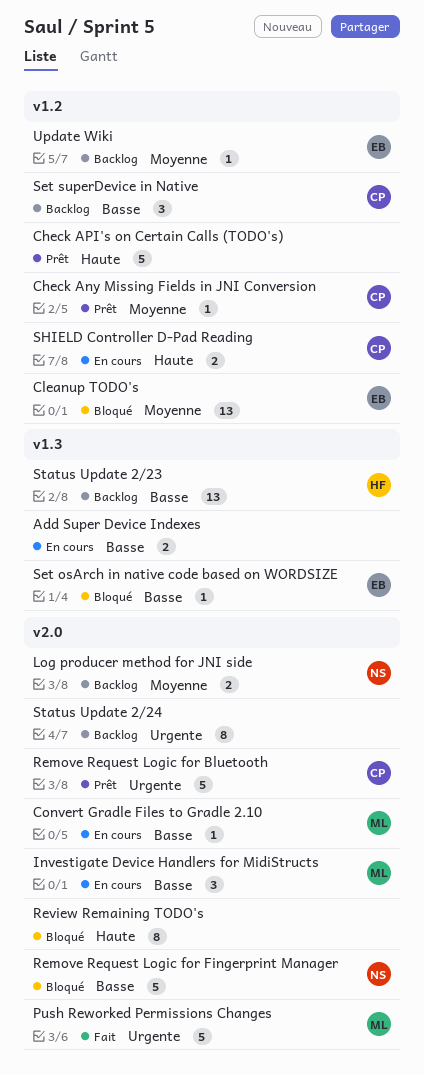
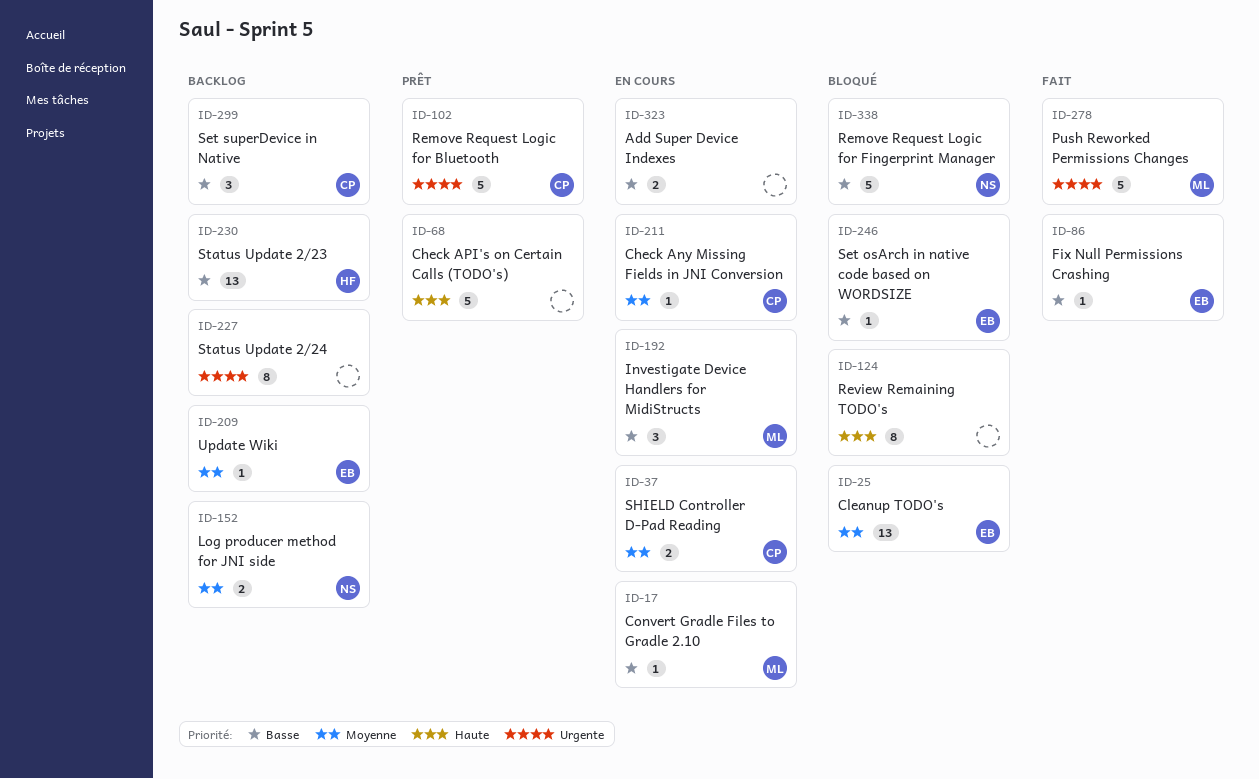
Check Any Missing Fields in JNI Conversion, status: Prêt -> En cours
Fix Null Permissions Crashing: none -> present
SHIELD Controller D-Pad Reading, priority: Haute -> Moyenne

